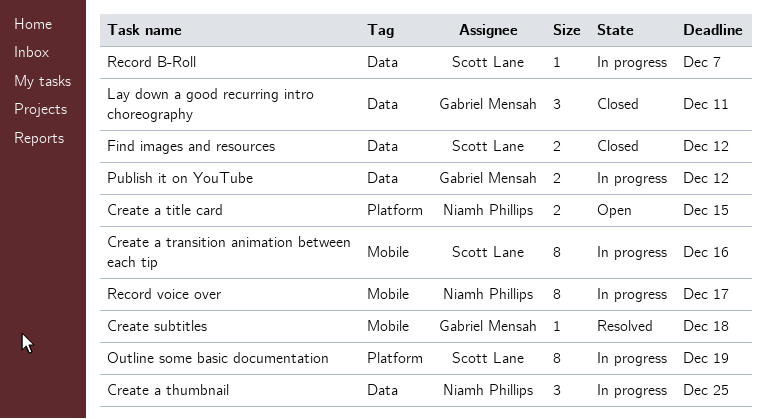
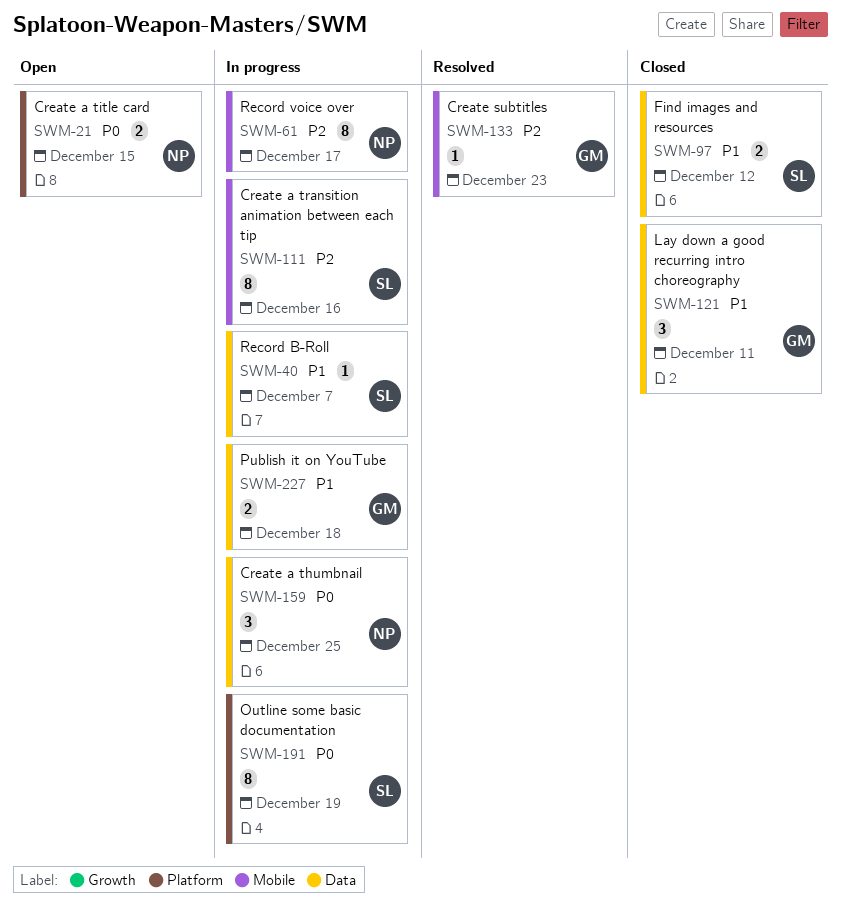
Create subtitles, due: Dec 18 -> Dec 23
Publish it on YouTube, due: Dec 12 -> Dec 18

